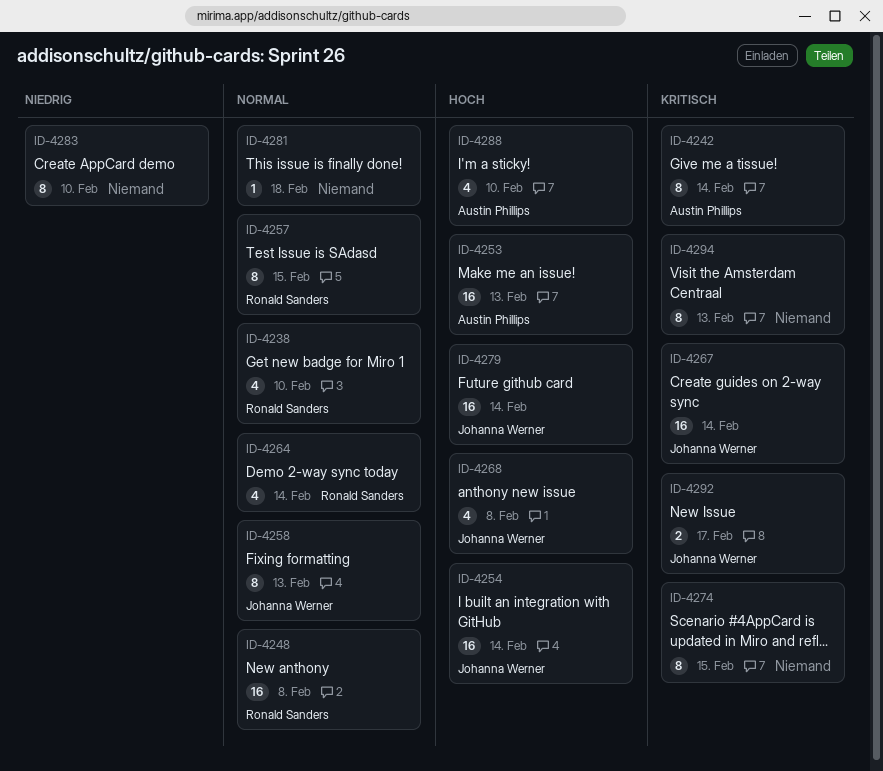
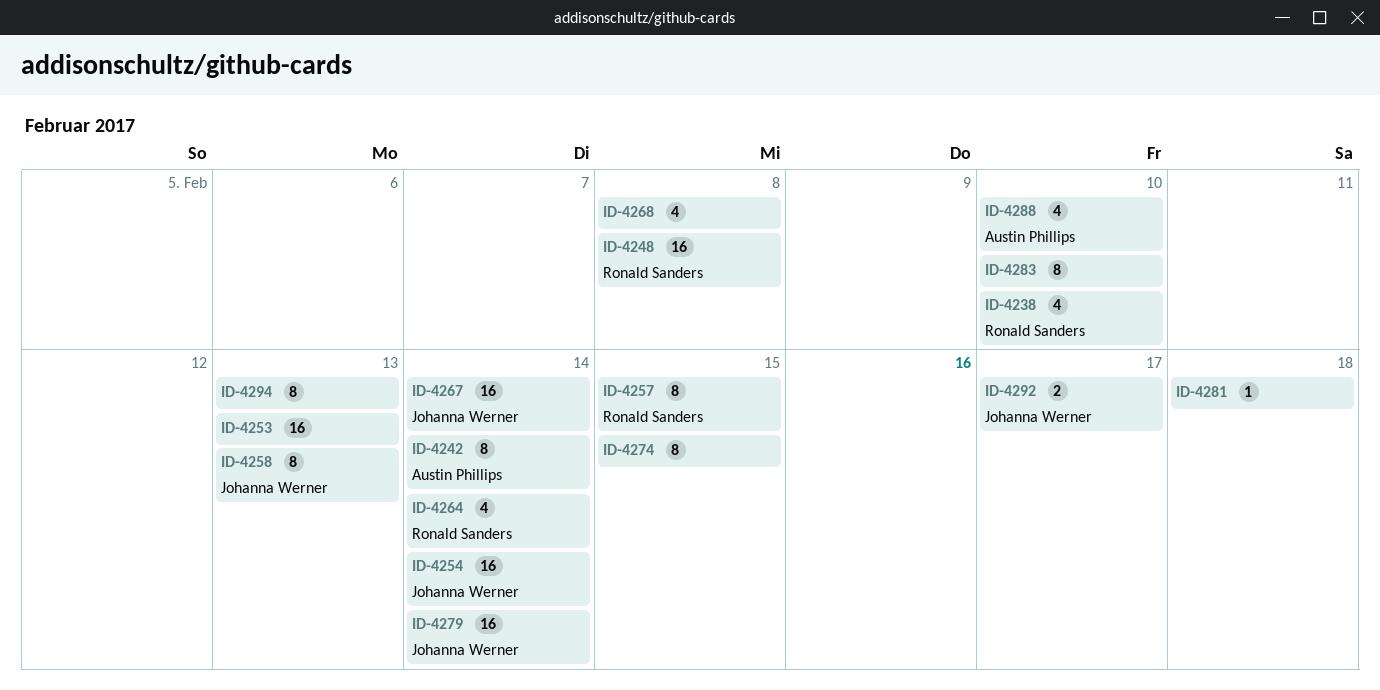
ID-4253, owner: Austin Phillips -> none
ID-4268, owner: Johanna Werner -> none

